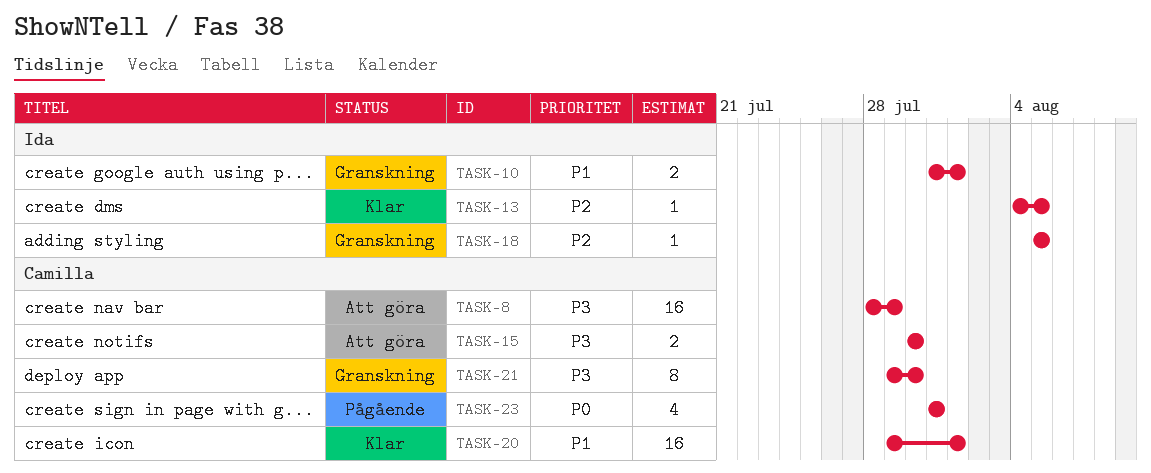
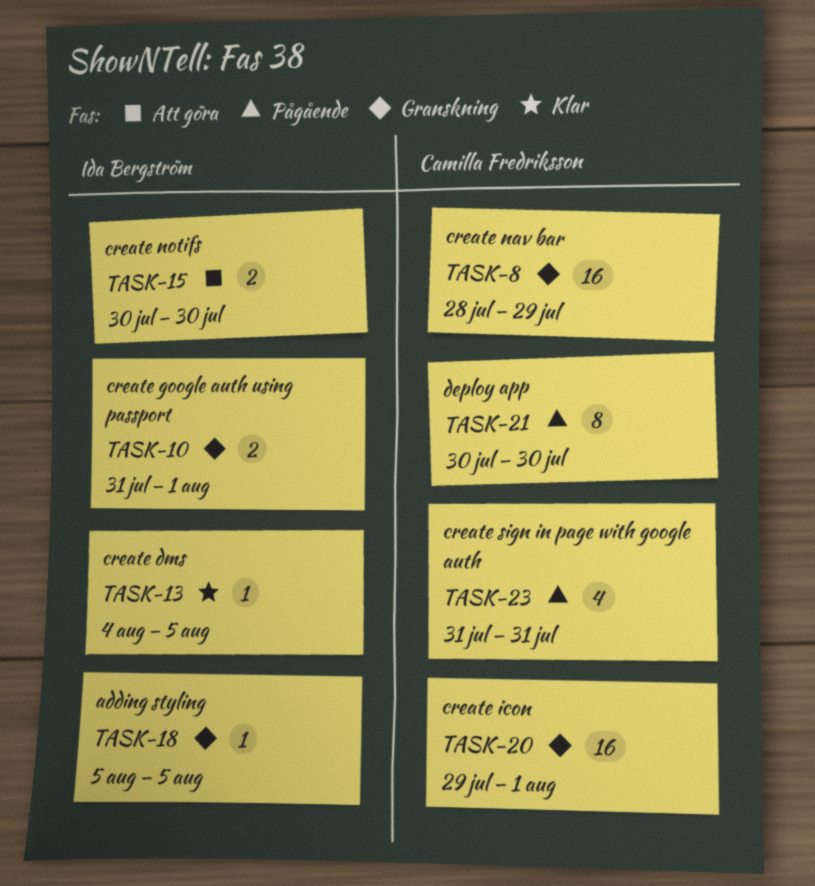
TASK-8, status: Att göra -> Granskning
TASK-15, owner: Camilla Fredriksson -> Ida Bergström
TASK-20, status: Klar -> Granskning
TASK-21, status: Granskning -> Pågående
TASK-21, start: Jul 29 -> Jul 30

